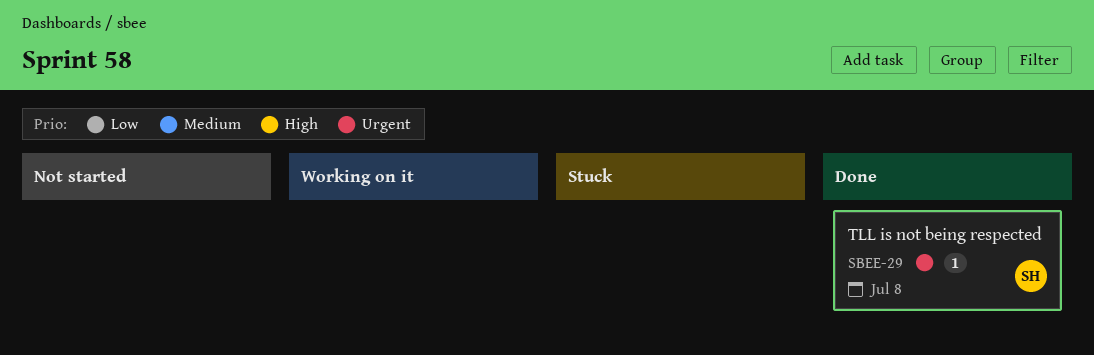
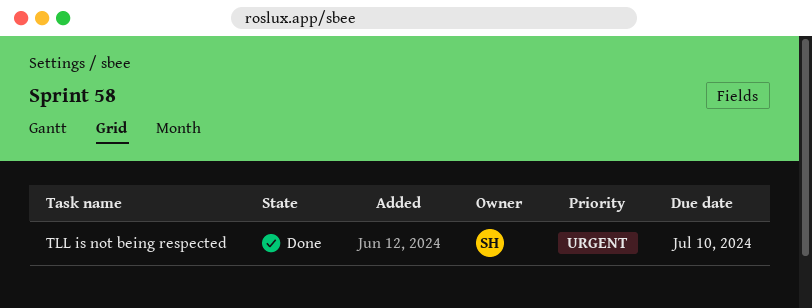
TLL is not being respected, due: Jul 8 -> Jul 10

